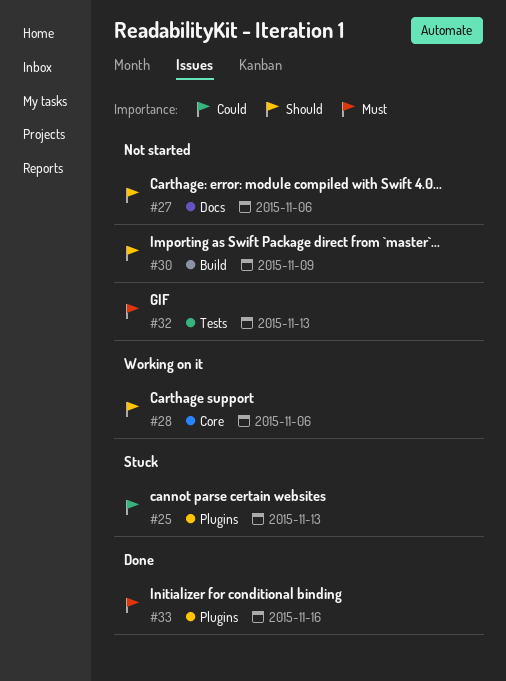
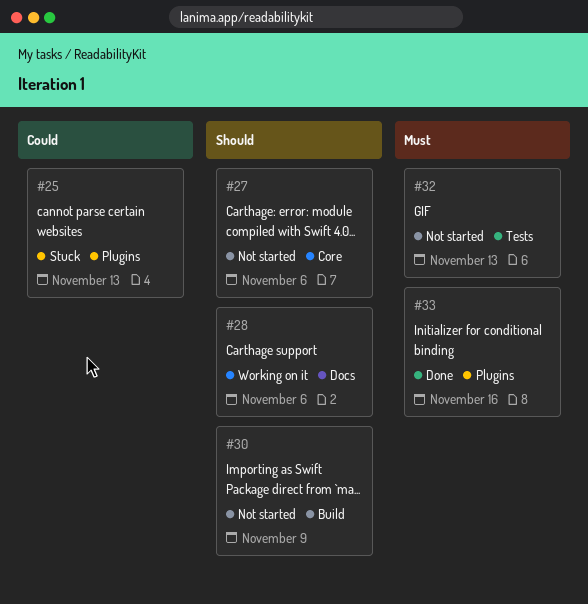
#27, label: Docs -> Core
#28, label: Core -> Docs

